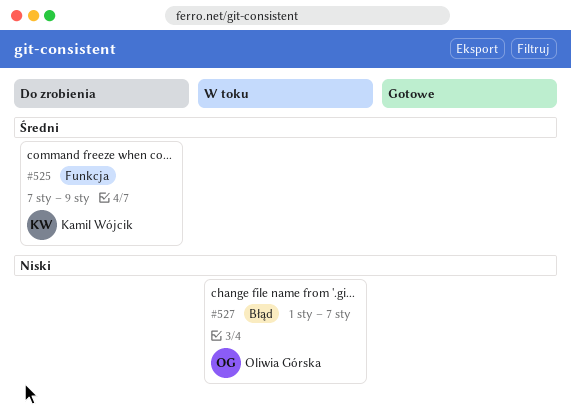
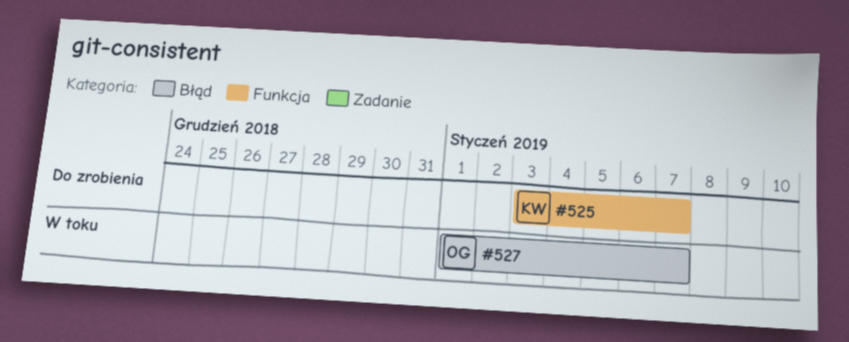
#525, start: Jan 7 -> Jan 3
#525, due: Jan 9 -> Jan 7

